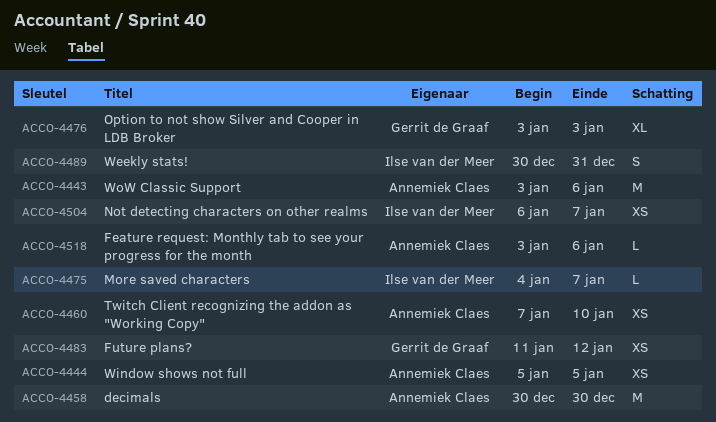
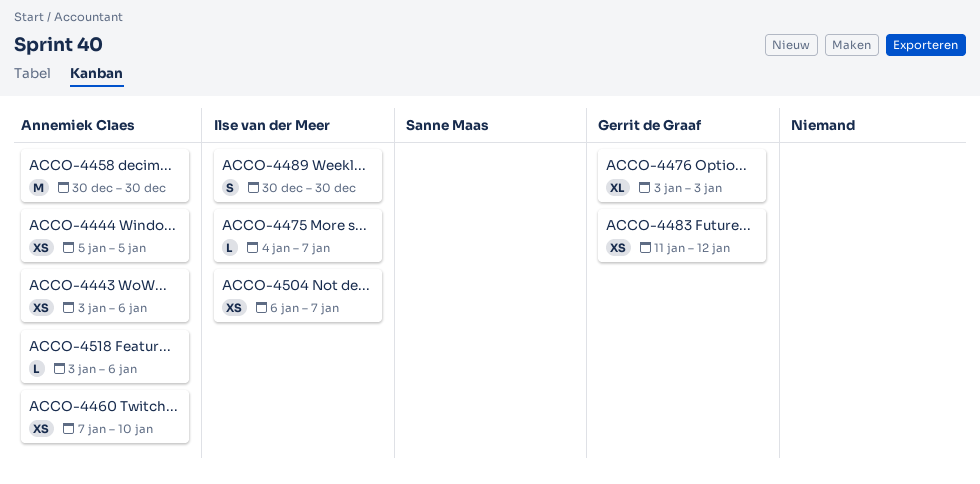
ACCO-4443, estimate: M -> XS
ACCO-4489, due: Dec 31 -> Dec 30

